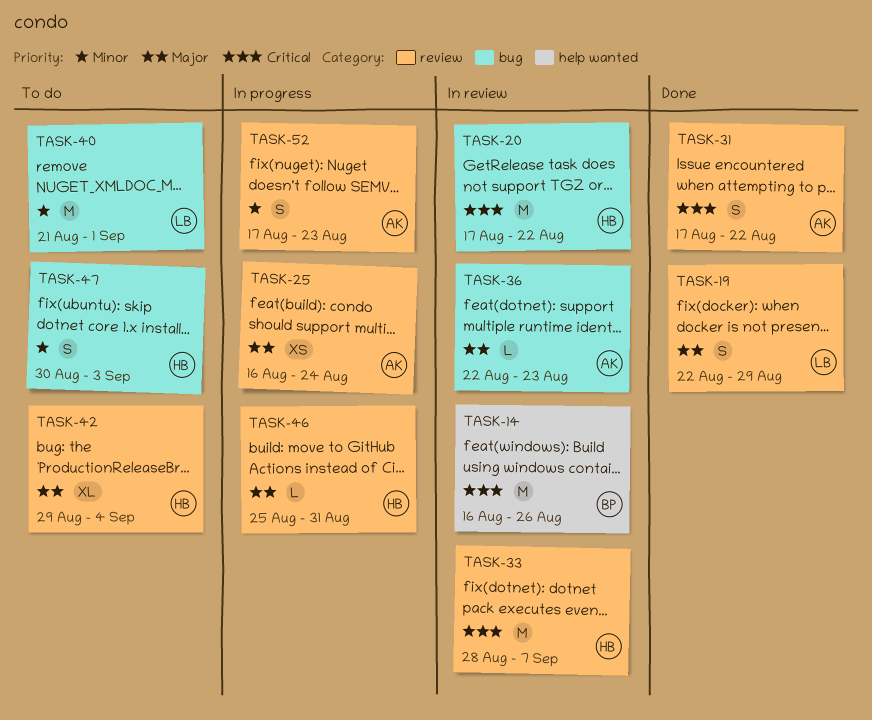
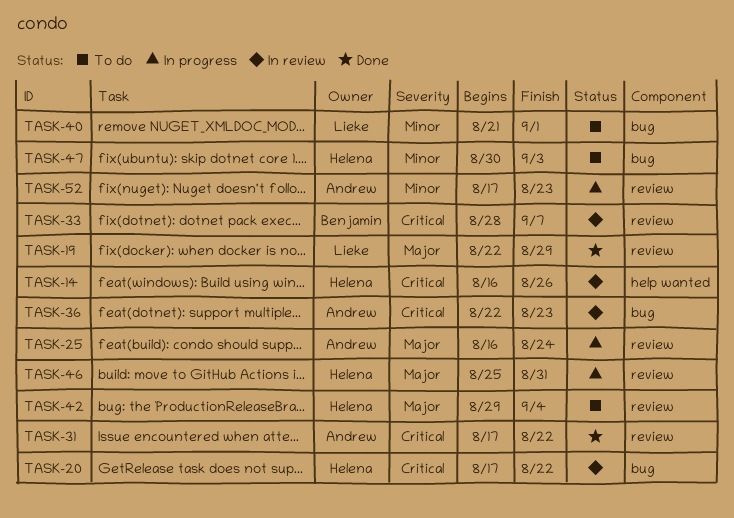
TASK-14, owner: Benjamin -> Helena
TASK-33, owner: Helena -> Benjamin
TASK-36, priority: Major -> Critical

